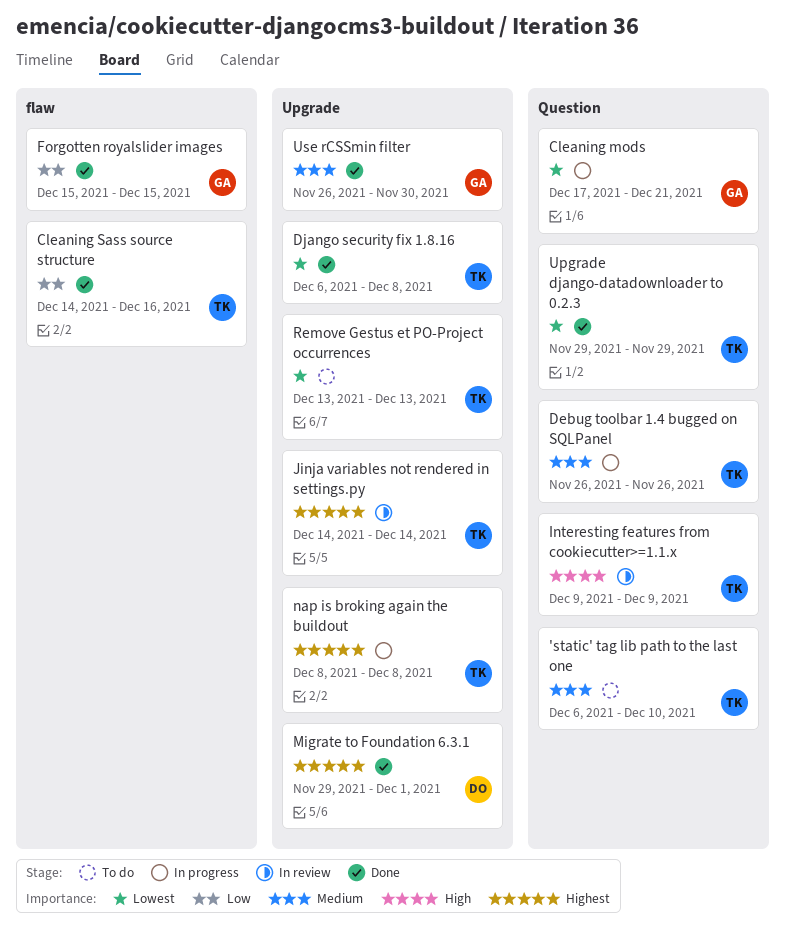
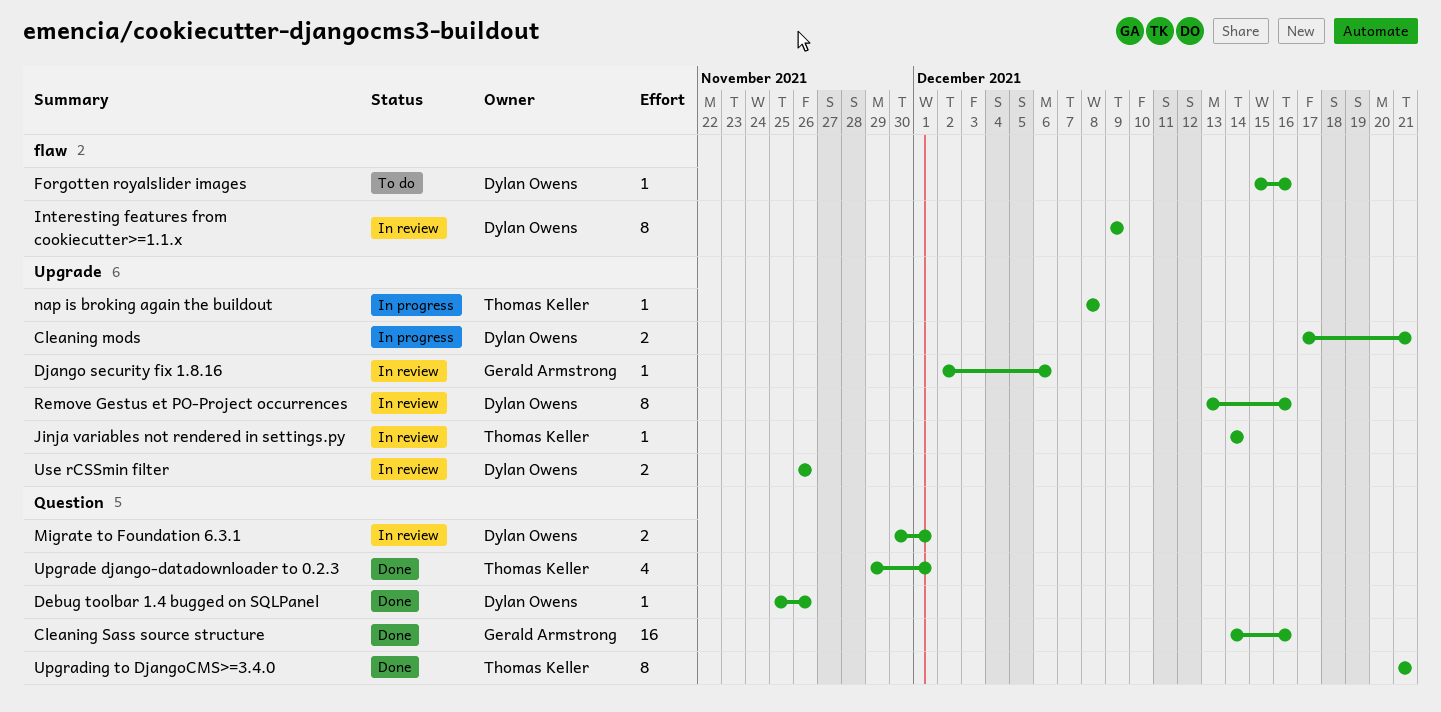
'static' tag lib path to the last one: present -> none
Cleaning mods, owner: Gerald Armstrong -> Dylan Owens
Cleaning mods, label: Question -> Upgrade
Cleaning Sass source structure, owner: Thomas Keller -> Gerald Armstrong
Cleaning Sass source structure, label: flaw -> Question
Debug toolbar 1.4 bugged on SQLPanel, status: In progress -> Done
Debug toolbar 1.4 bugged on SQLPanel, owner: Thomas Keller -> Dylan Owens
Debug toolbar 1.4 bugged on SQLPanel, start: Nov 26 -> Nov 25
Django security fix 1.8.16, status: Done -> In review
Django security fix 1.8.16, owner: Thomas Keller -> Gerald Armstrong
Django security fix 1.8.16, start: Dec 6 -> Dec 2
Django security fix 1.8.16, due: Dec 8 -> Dec 6
Forgotten royalslider images, status: Done -> To do
Forgotten royalslider images, owner: Gerald Armstrong -> Dylan Owens
Forgotten royalslider images, due: Dec 15 -> Dec 16
Interesting features from cookiecutter>=1.1.x, owner: Thomas Keller -> Dylan Owens
Interesting features from cookiecutter>=1.1.x, label: Question -> flaw
Migrate to Foundation 6.3.1, status: Done -> In review
Migrate to Foundation 6.3.1, label: Upgrade -> Question
Migrate to Foundation 6.3.1, start: Nov 29 -> Nov 30
Remove Gestus et PO-Project occurrences, status: To do -> In review
Remove Gestus et PO-Project occurrences, owner: Thomas Keller -> Dylan Owens
Remove Gestus et PO-Project occurrences, due: Dec 13 -> Dec 16
Upgrade django-datadownloader to 0.2.3, due: Nov 29 -> Dec 1
Upgrading to DjangoCMS>=3.4.0: none -> present
Use rCSSmin filter, status: Done -> In review
Use rCSSmin filter, owner: Gerald Armstrong -> Dylan Owens
Use rCSSmin filter, due: Nov 30 -> Nov 26

